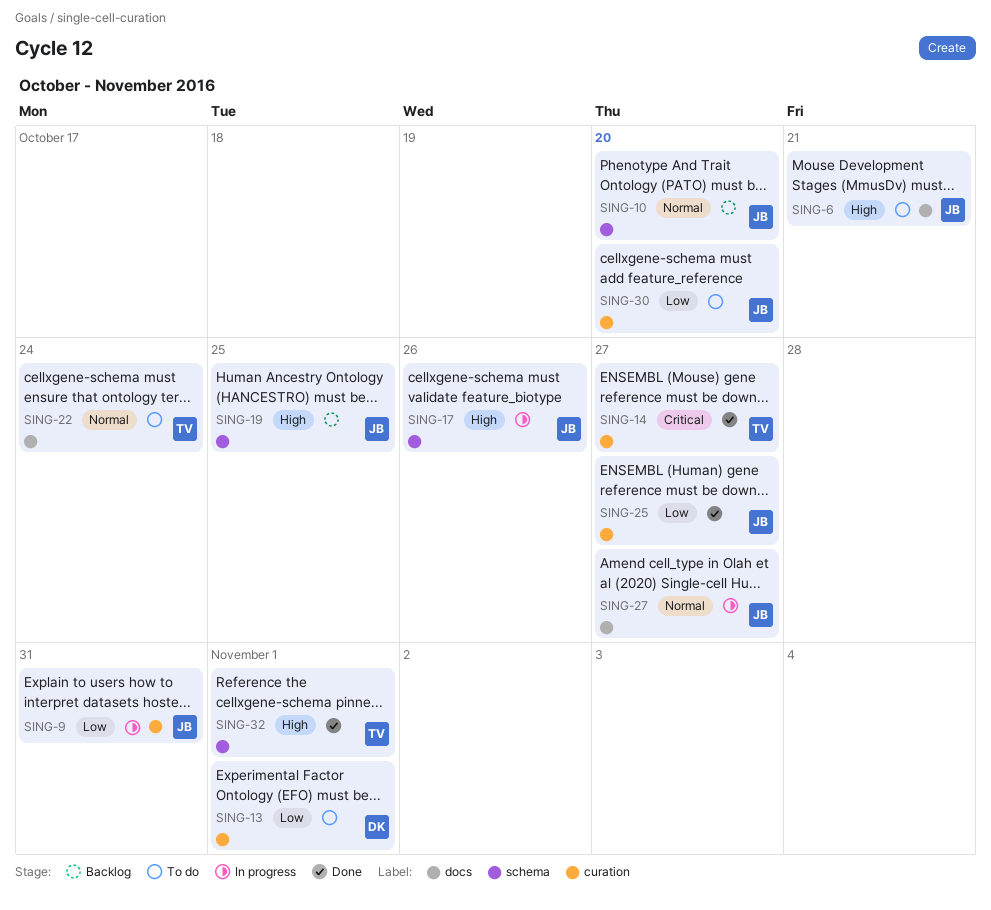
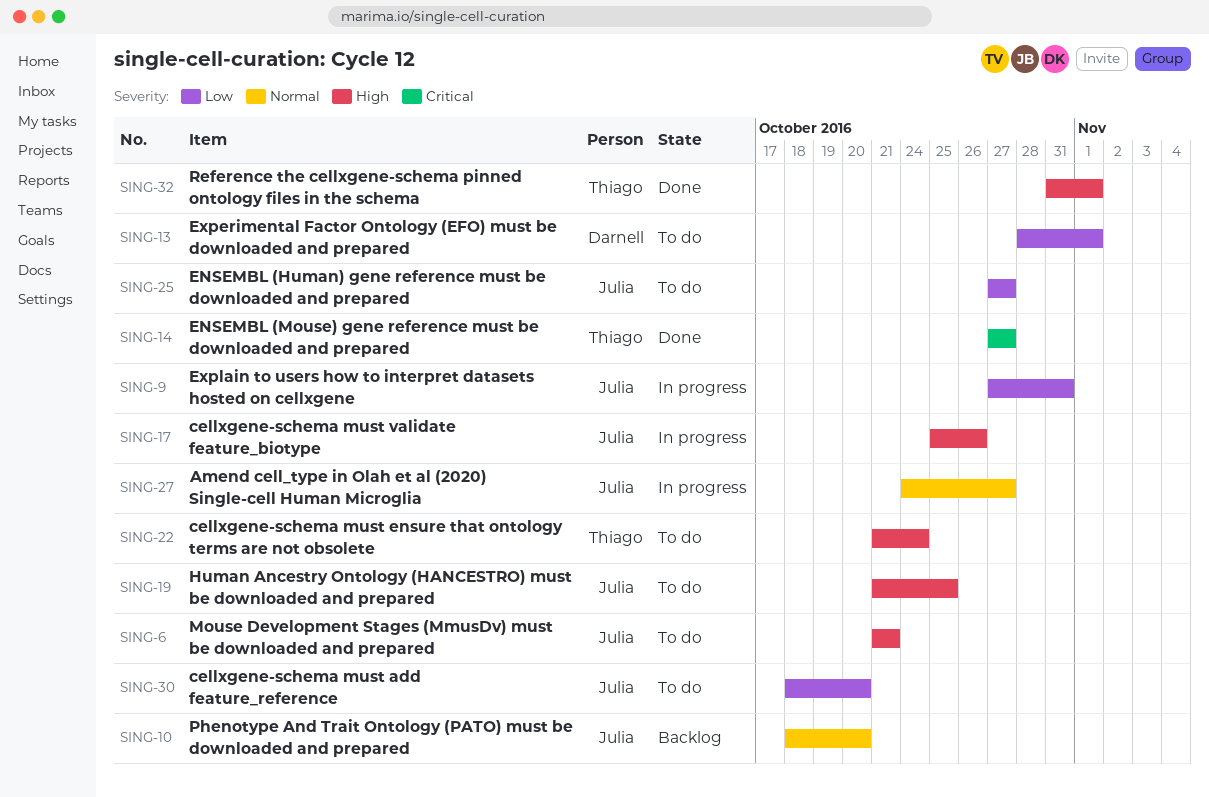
SING-19, status: Backlog -> To do
SING-22, priority: Normal -> High
SING-25, status: Done -> To do

